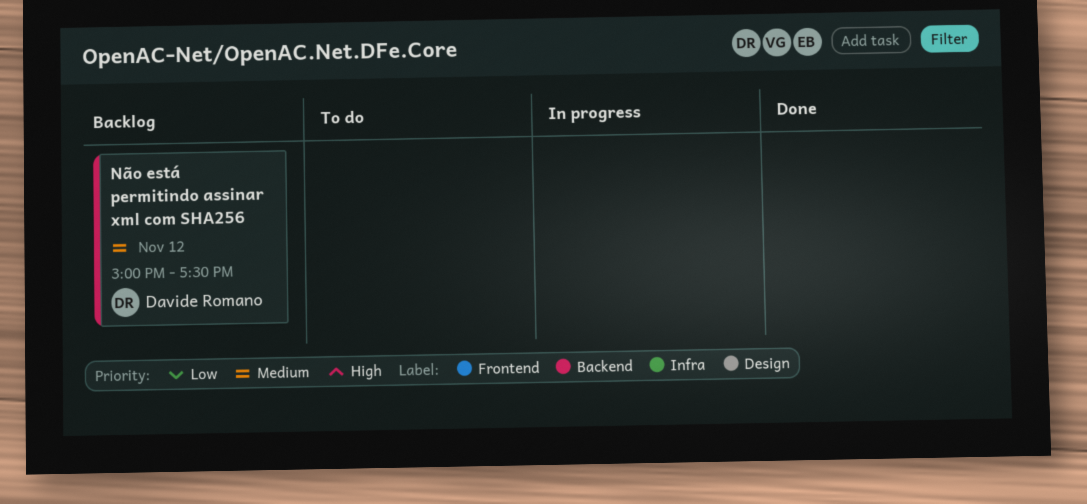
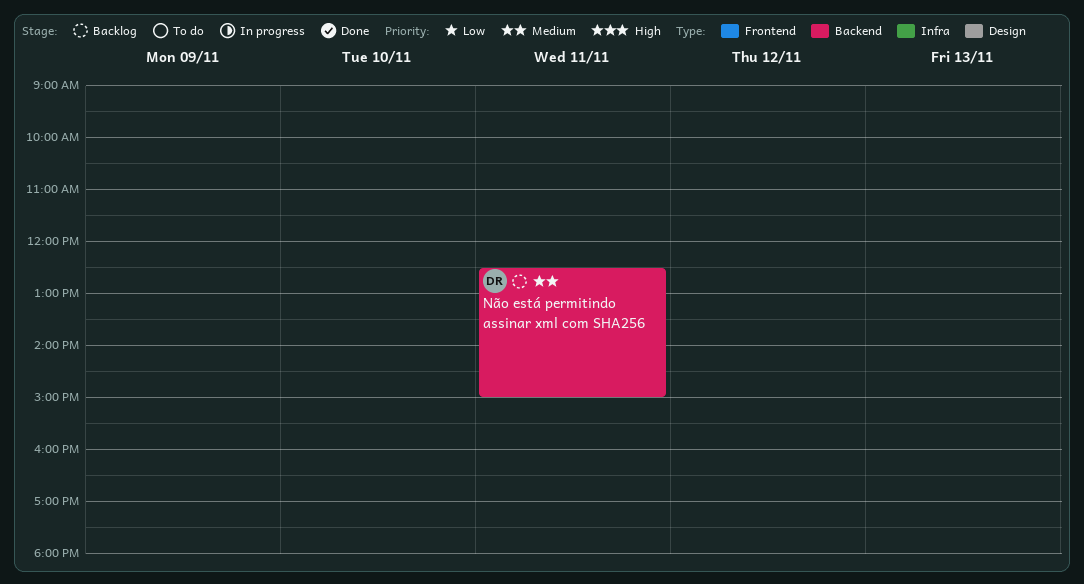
Não está permitindo assinar xml com SHA256, day: Nov 12 -> Nov 11
Não está permitindo assinar xml com SHA256, begins: 15:00 -> 12:30
Não está permitindo assinar xml com SHA256, ends: 17:30 -> 15:00

